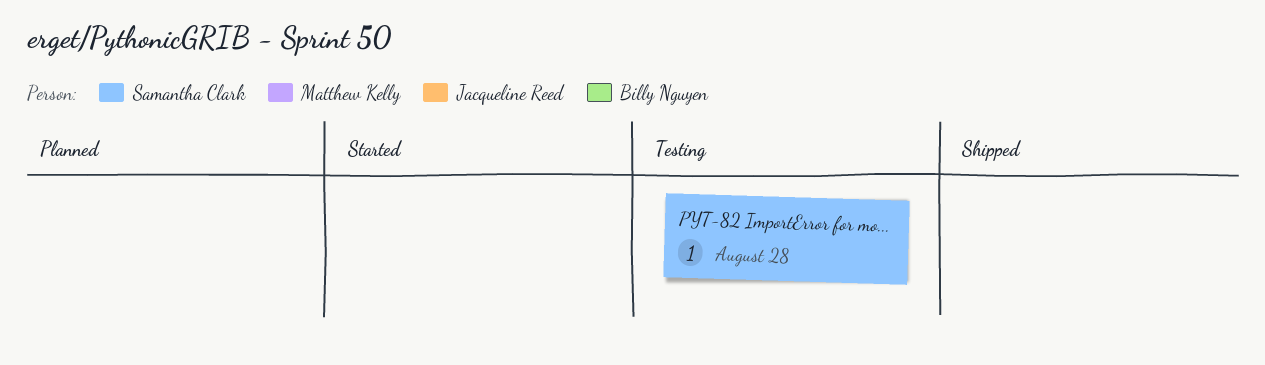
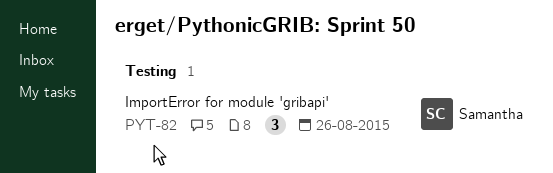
PYT-82, estimate: 1 -> 3
PYT-82, due: Aug 28 -> Aug 26

